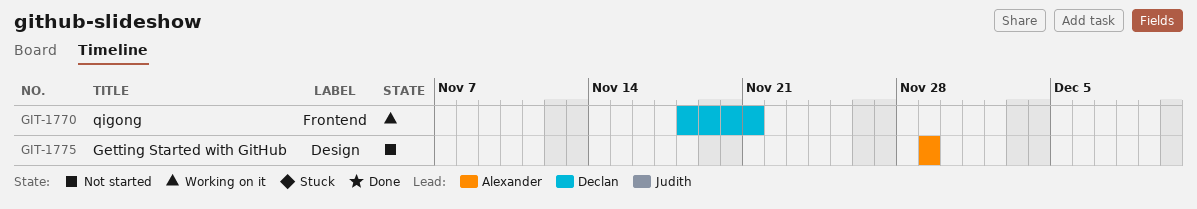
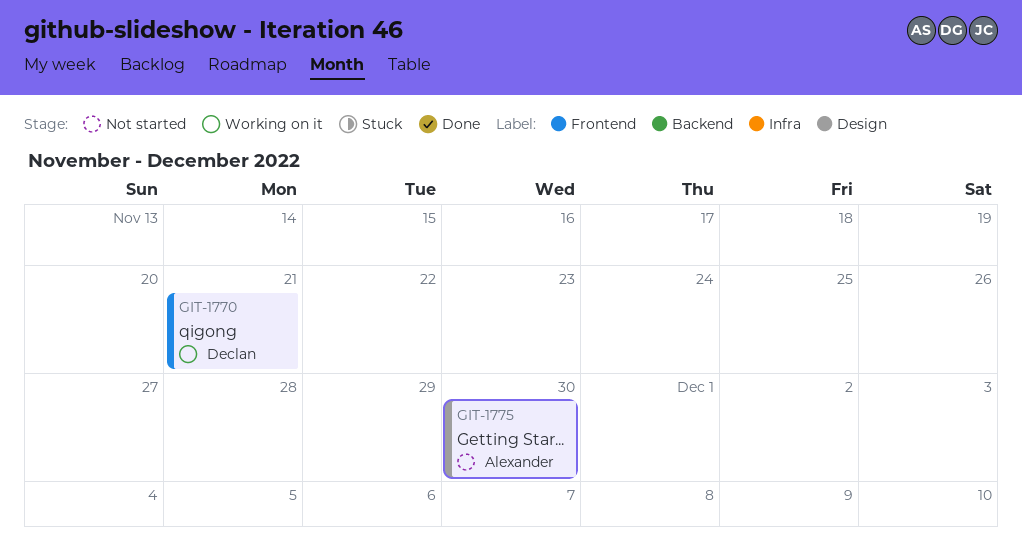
GIT-1775, due: Nov 29 -> Nov 30

